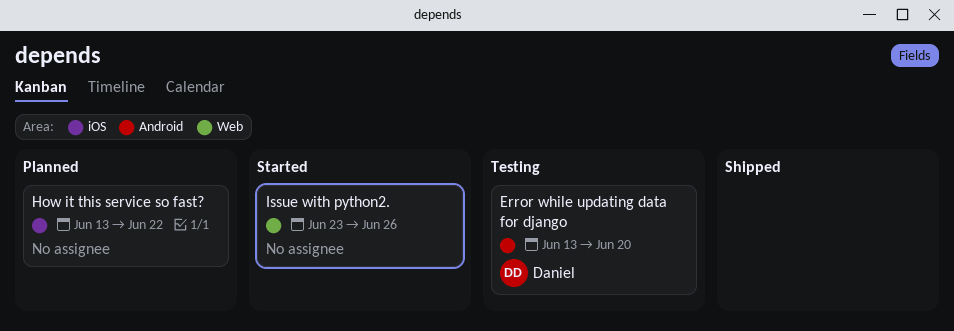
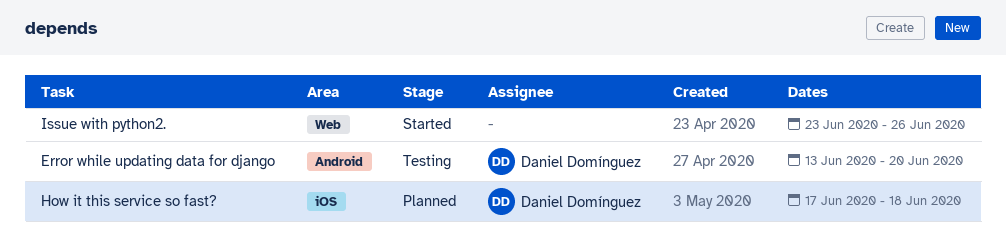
How it this service so fast?, owner: none -> Daniel Domínguez
How it this service so fast?, start: Jun 13 -> Jun 17
How it this service so fast?, due: Jun 22 -> Jun 18

